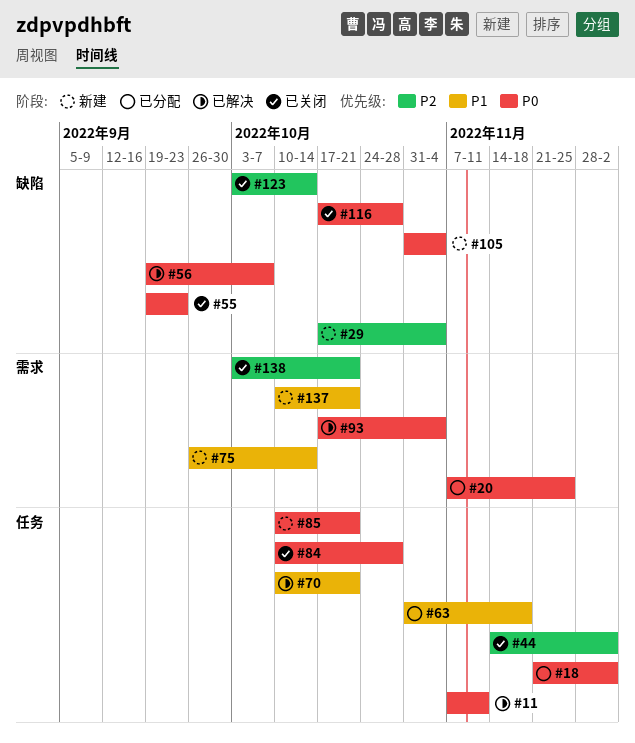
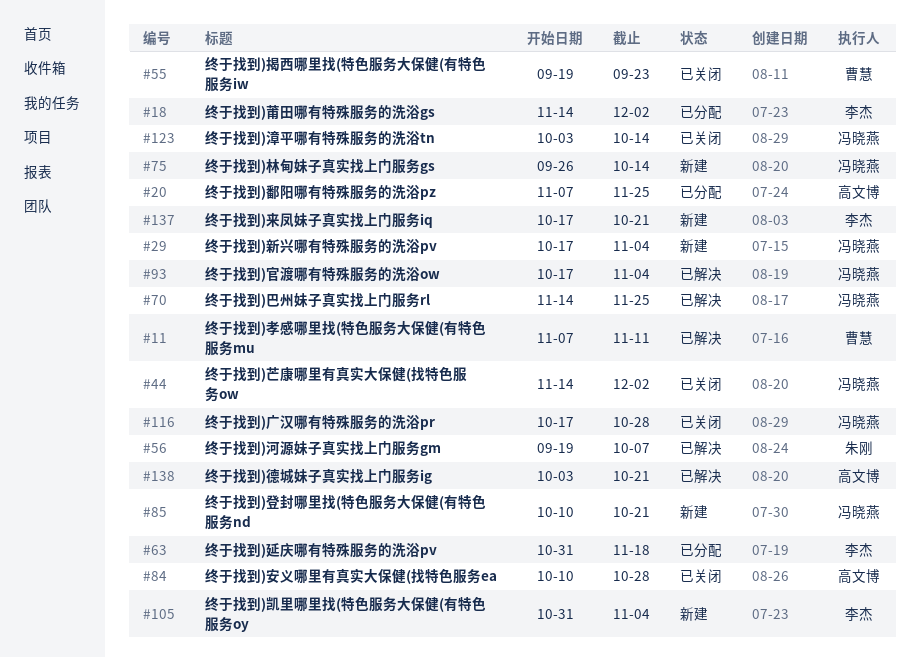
#18, start: Nov 21 -> Nov 14
#70, start: Oct 10 -> Nov 14
#70, due: Oct 21 -> Nov 25
#137, start: Oct 10 -> Oct 17
#138, status: 已关闭 -> 已解决

